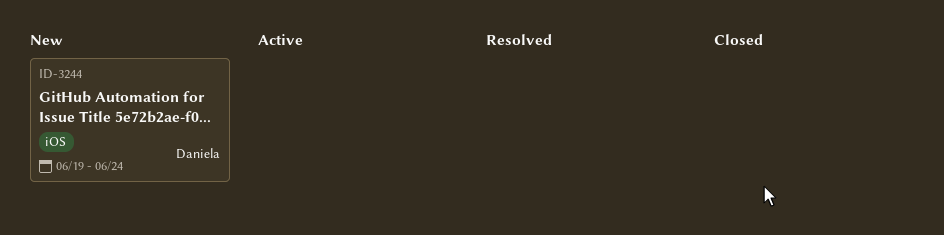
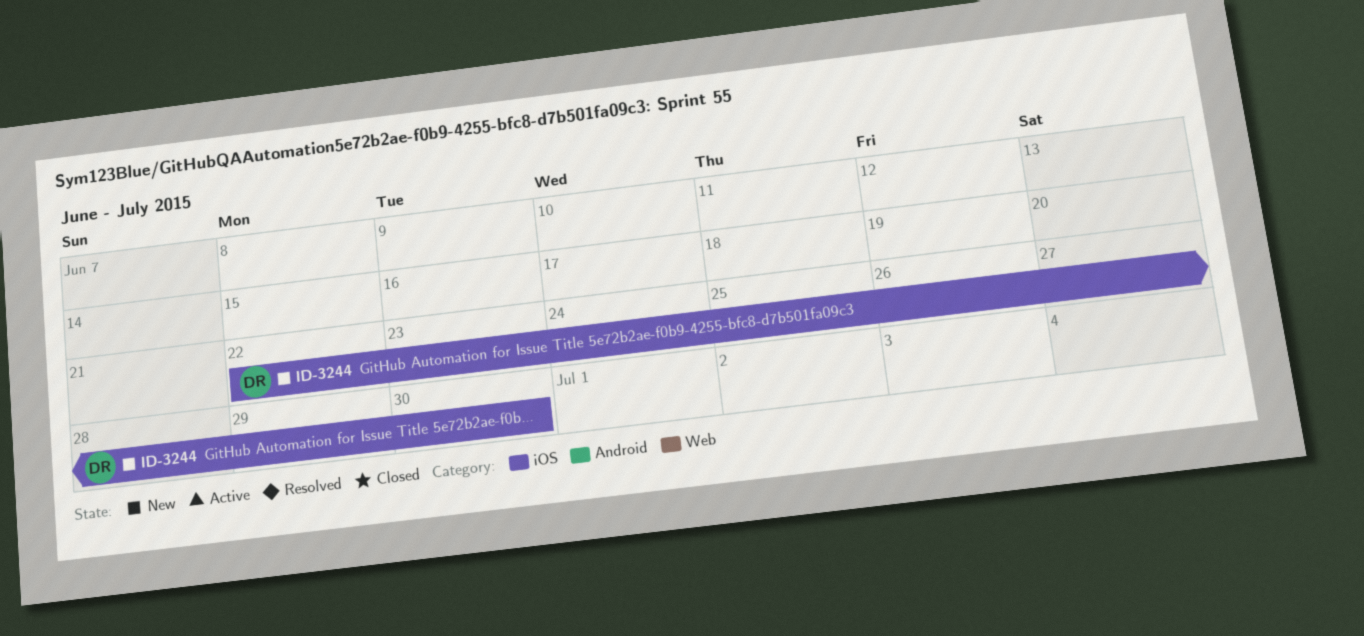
ID-3244, start: Jun 19 -> Jun 22
ID-3244, due: Jun 24 -> Jun 30

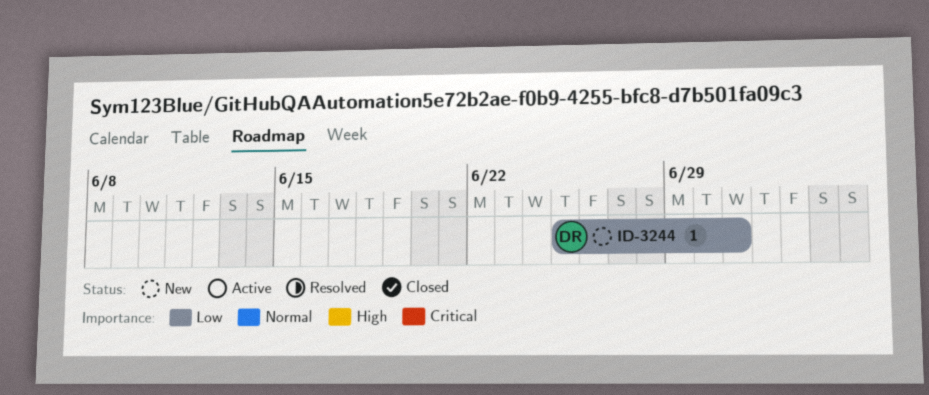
ID-3244, start: Jun 22 -> Jun 25
ID-3244, due: Jun 30 -> Jul 1

